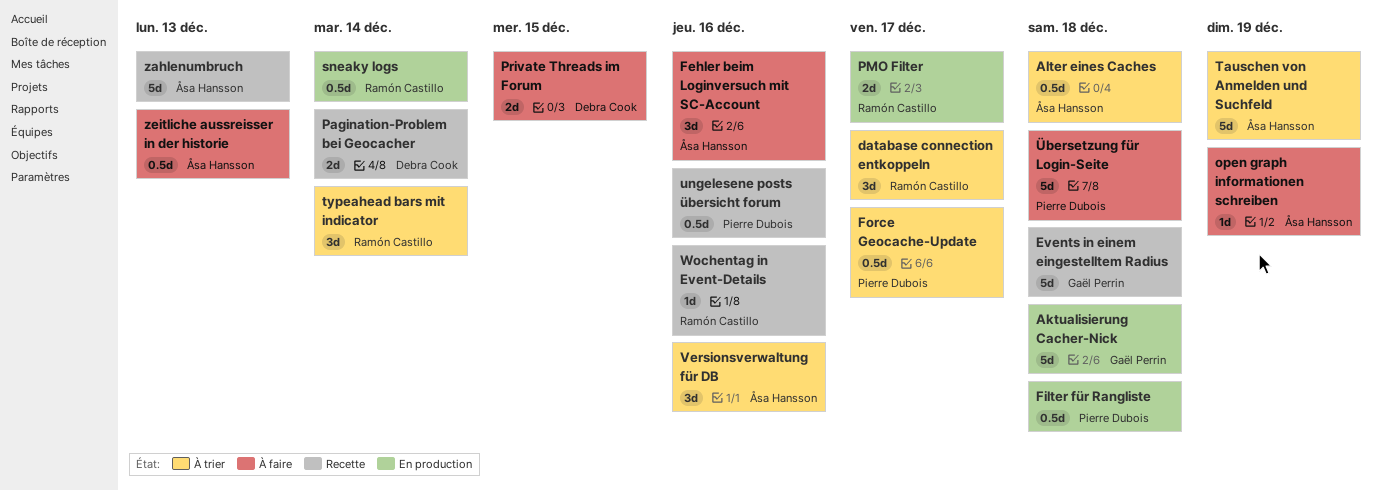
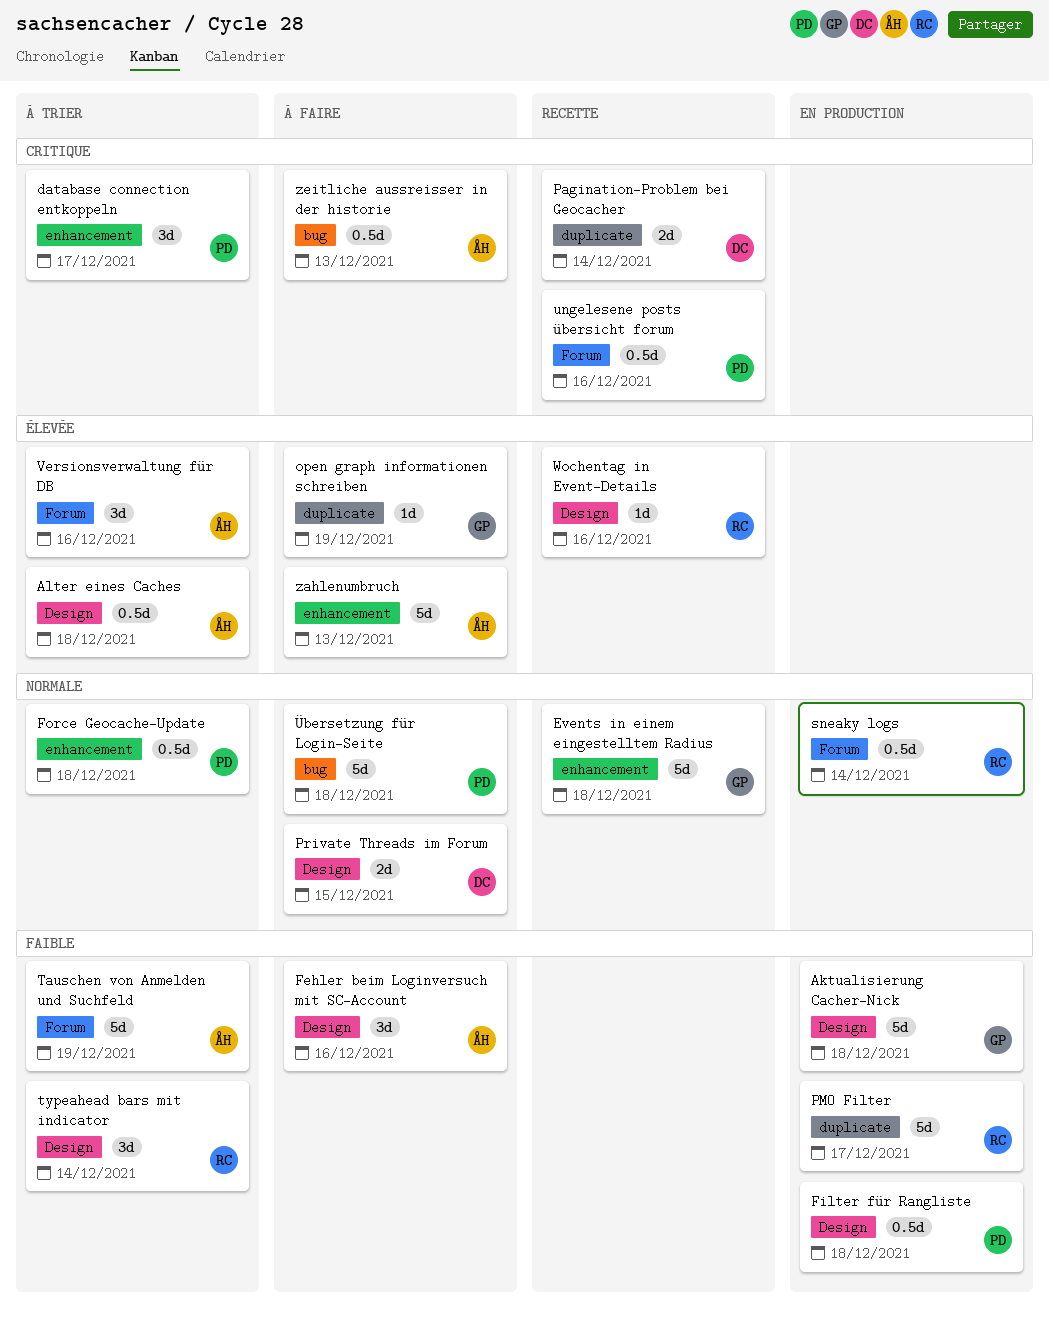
database connection entkoppeln, owner: Ramón Castillo -> Pierre Dubois
Force Geocache-Update, due: Dec 17 -> Dec 18
open graph informationen schreiben, owner: Åsa Hansson -> Gaël Perrin
PMO Filter, estimate: 2d -> 5d
zahlenumbruch, status: Recette -> À faire

